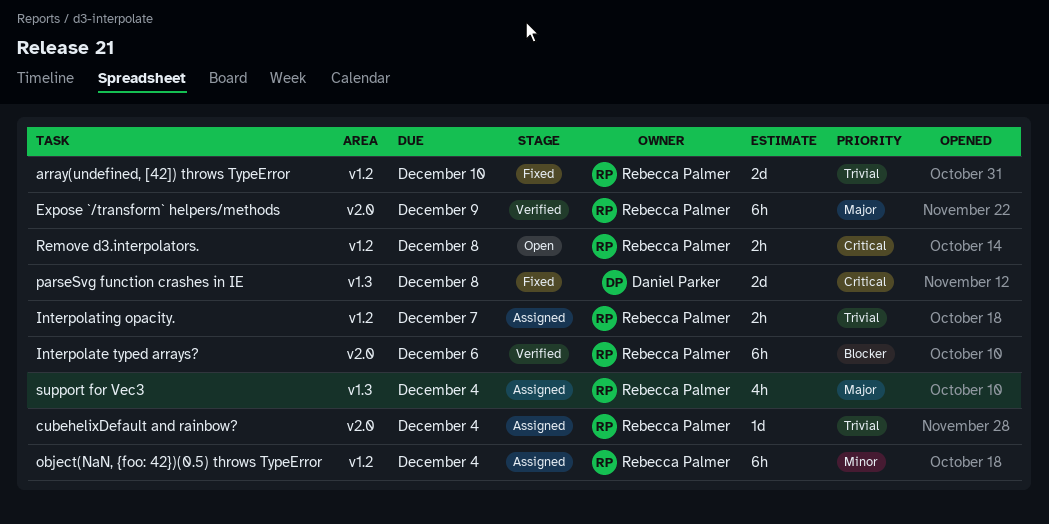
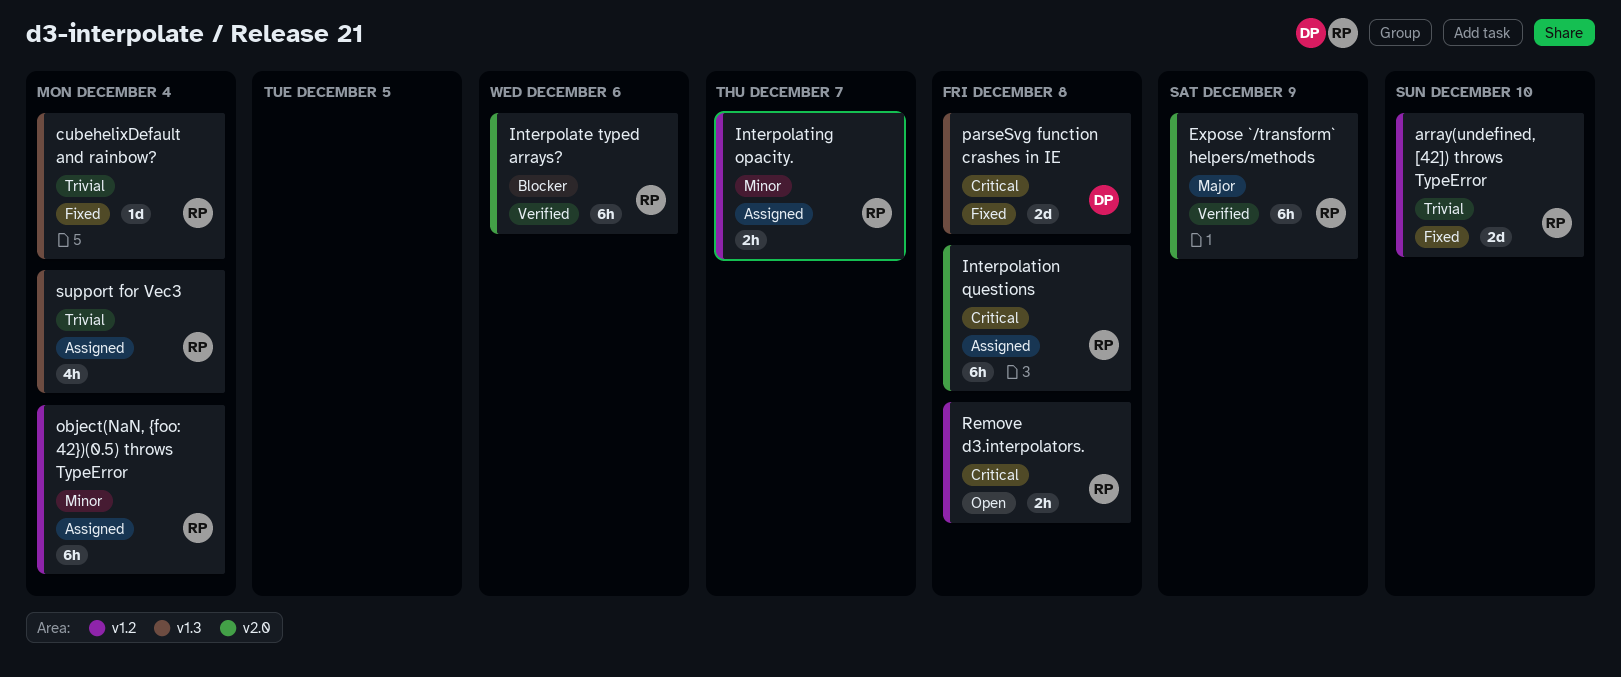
cubehelixDefault and rainbow?, status: Assigned -> Fixed
cubehelixDefault and rainbow?, label: v2.0 -> v1.3
Interpolating opacity., priority: Trivial -> Minor
Interpolation questions: none -> present
support for Vec3, priority: Major -> Trivial

